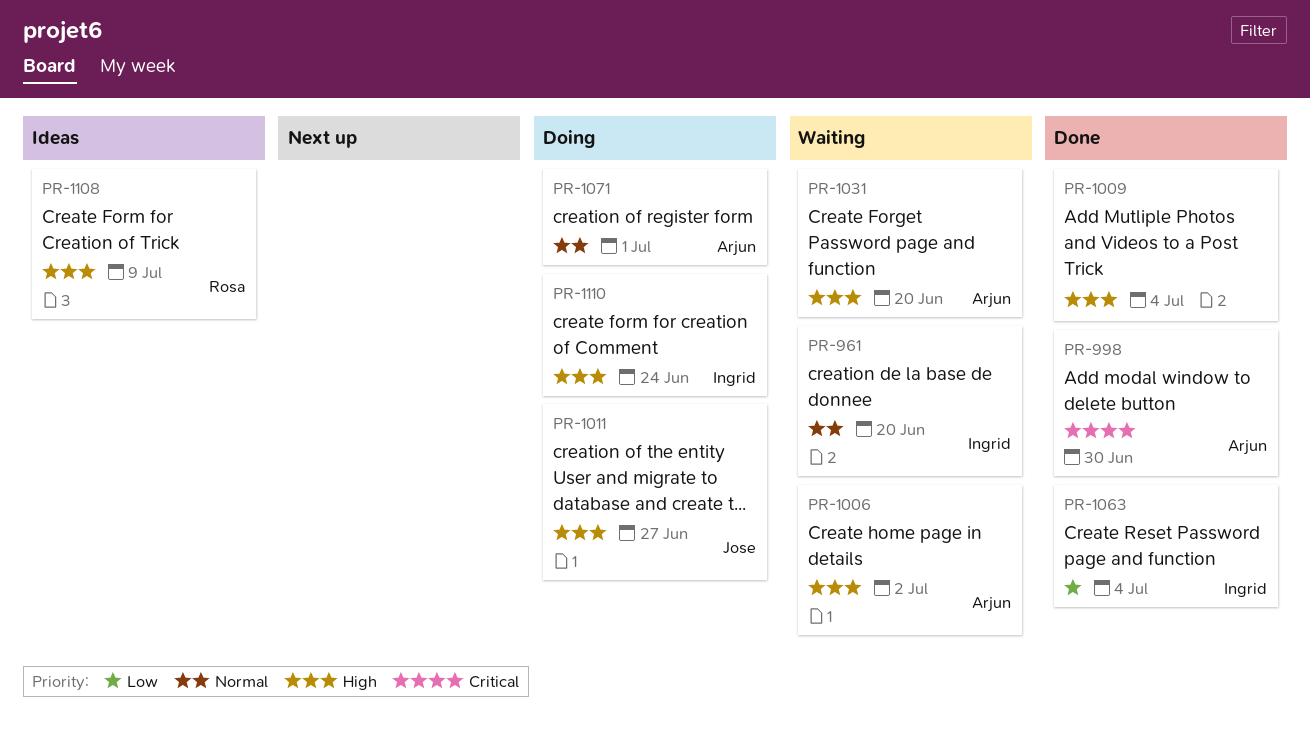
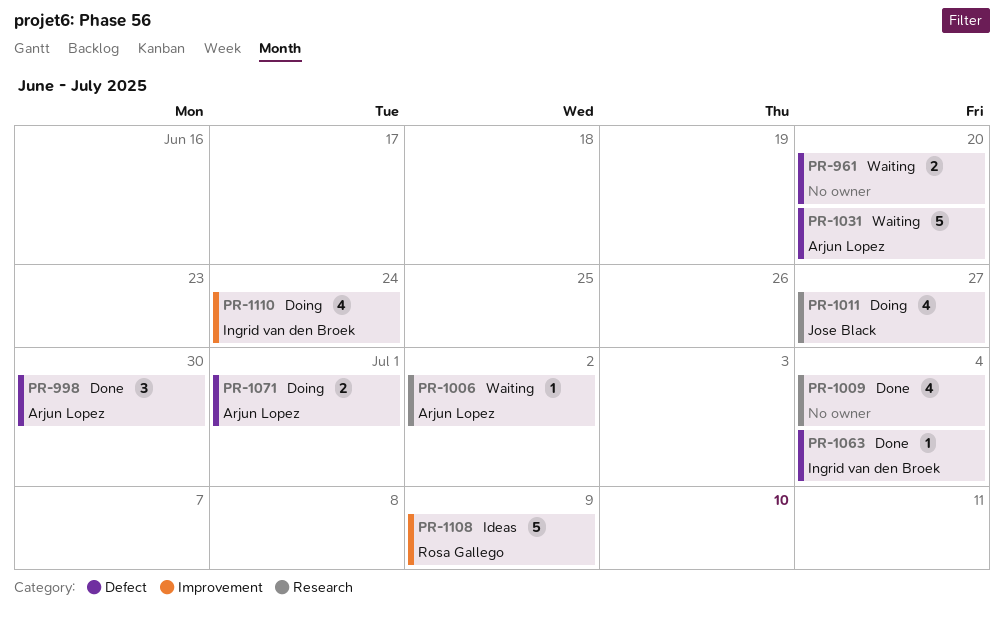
PR-961, owner: Ingrid van den Broek -> none

